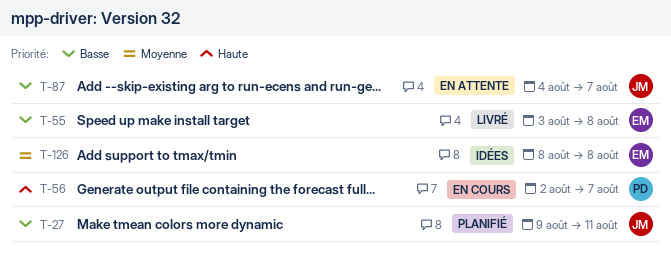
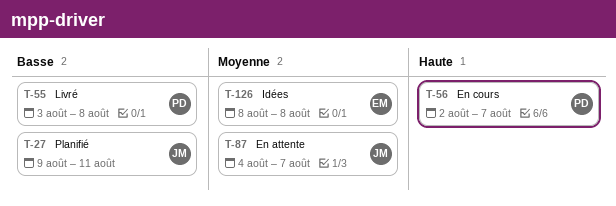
T-55, owner: EM -> PD
T-87, priority: Basse -> Moyenne

